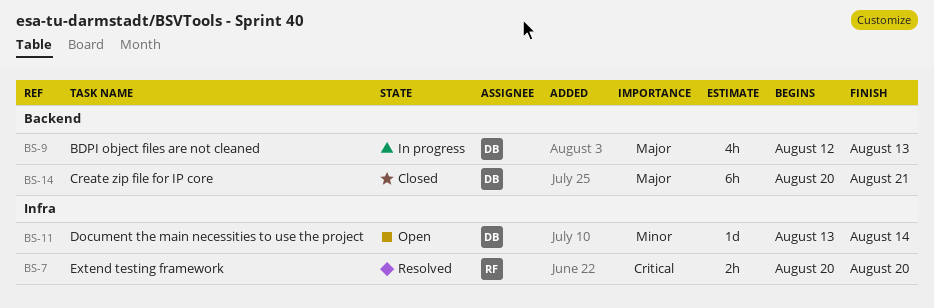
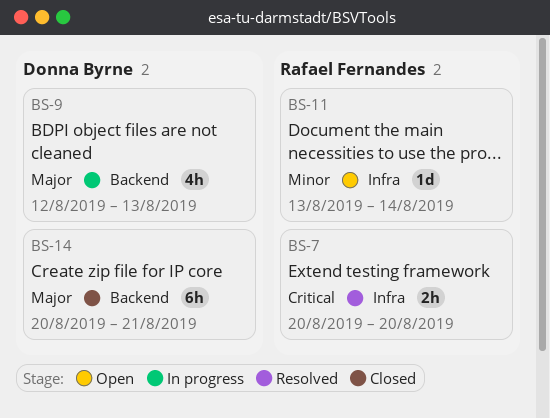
BS-11, owner: Donna Byrne -> Rafael Fernandes

